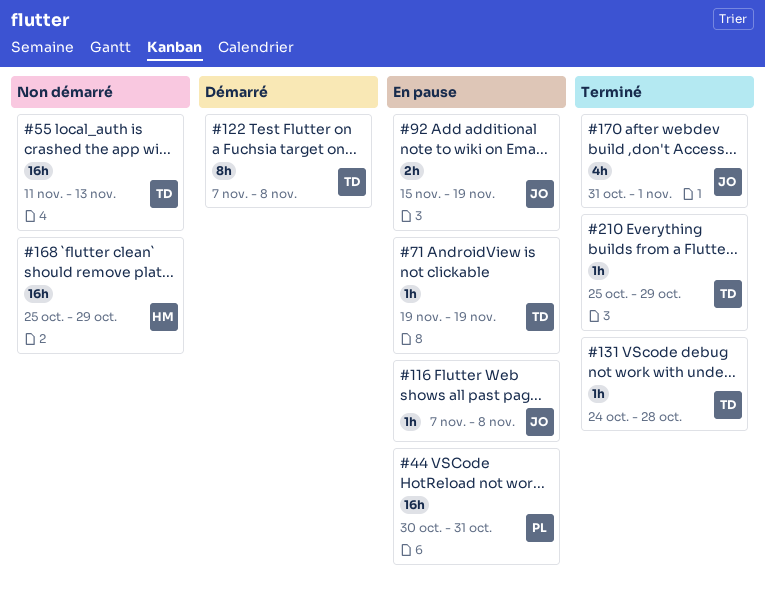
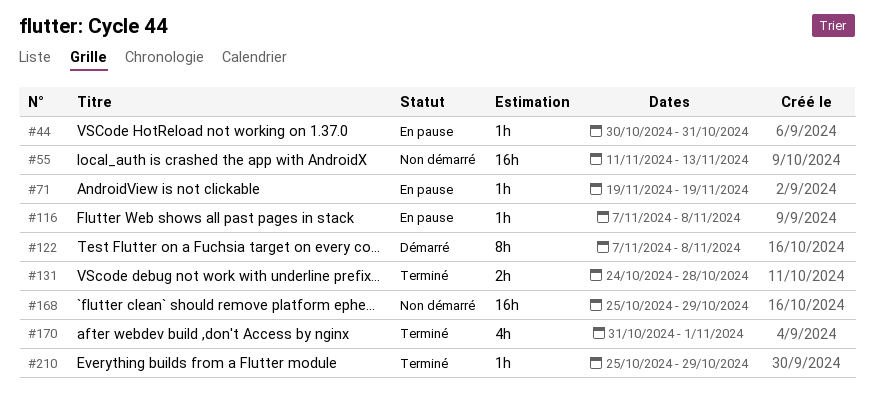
#44, estimate: 16h -> 1h
#92: present -> none
#131, estimate: 1h -> 2h

